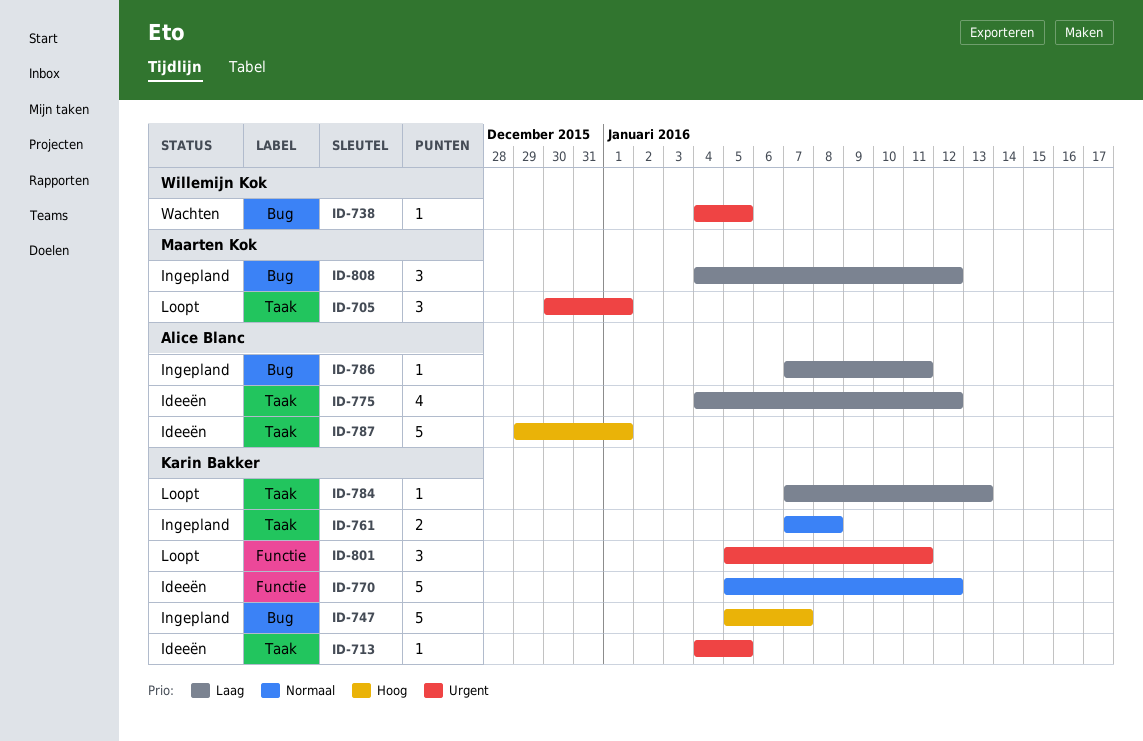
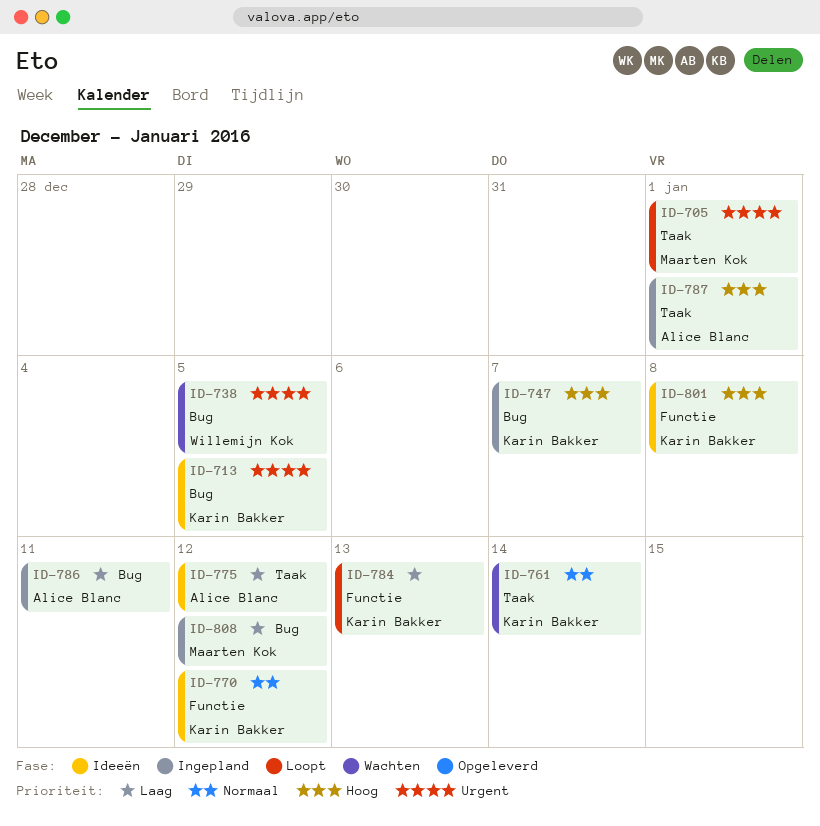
ID-713, label: Taak -> Bug
ID-761, status: Ingepland -> Wachten
ID-761, due: Jan 8 -> Jan 14
ID-784, label: Taak -> Functie
ID-787, status: Ideeën -> Ingepland
ID-801, status: Loopt -> Ideeën
ID-801, priority: Urgent -> Hoog
ID-801, due: Jan 11 -> Jan 8

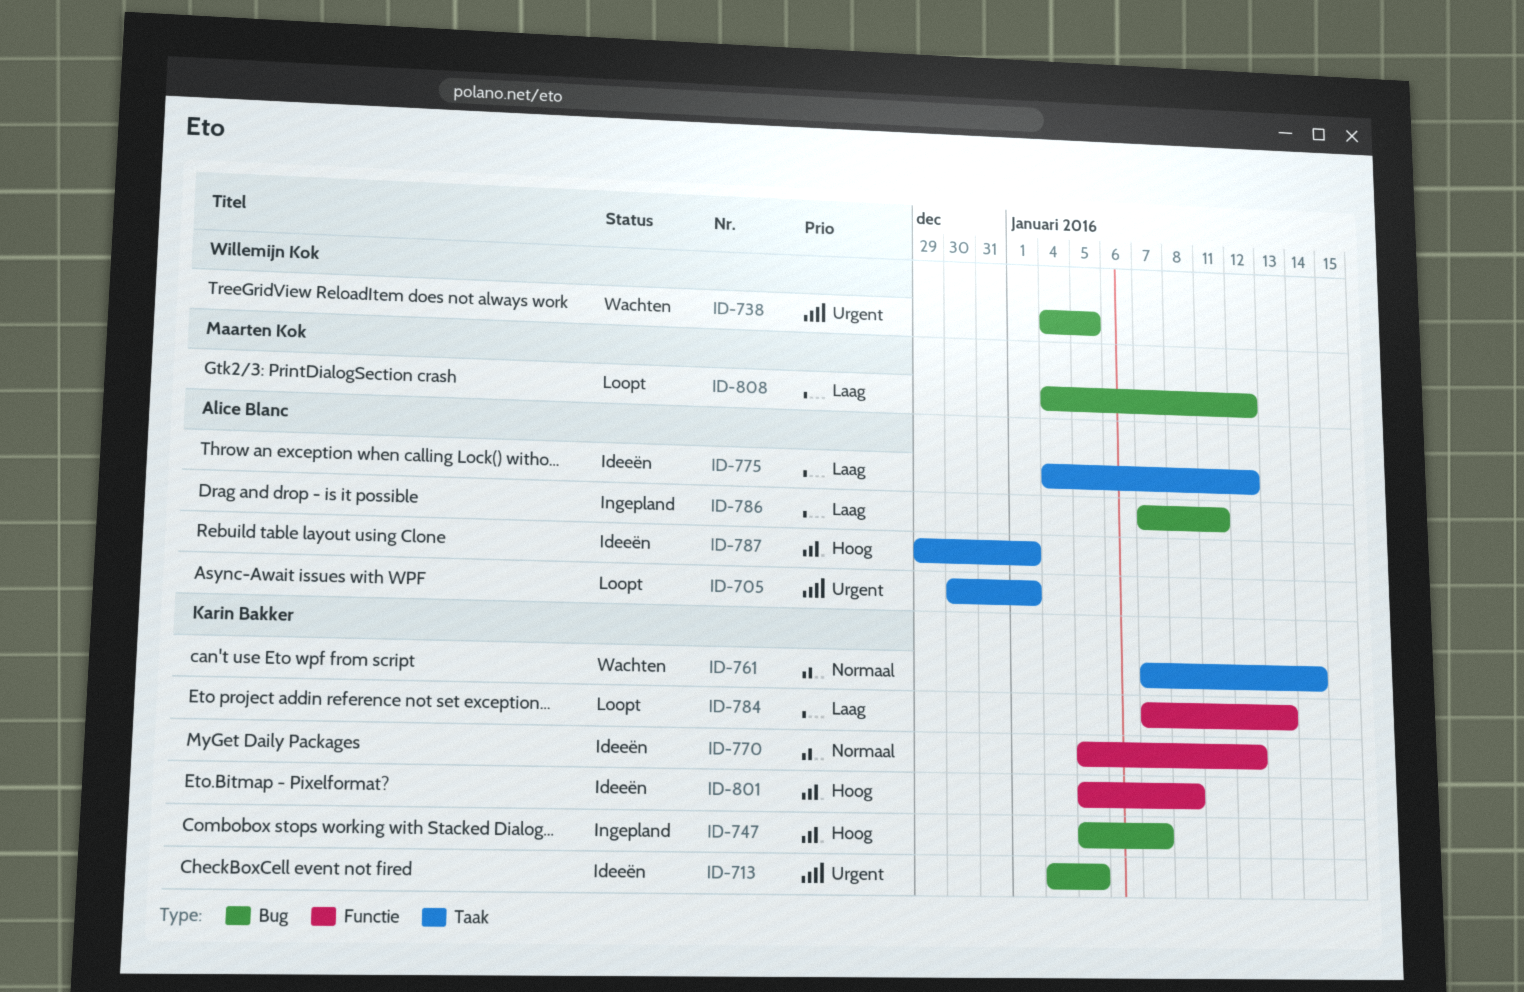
ID-705, owner: Maarten Kok -> Alice Blanc
ID-787, status: Ingepland -> Ideeën
ID-808, status: Ingepland -> Loopt

